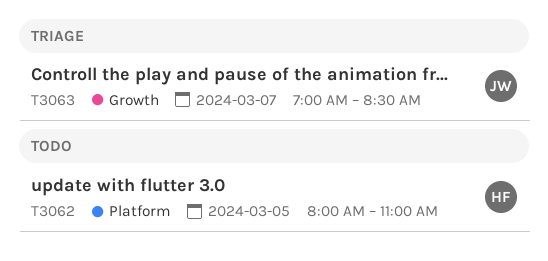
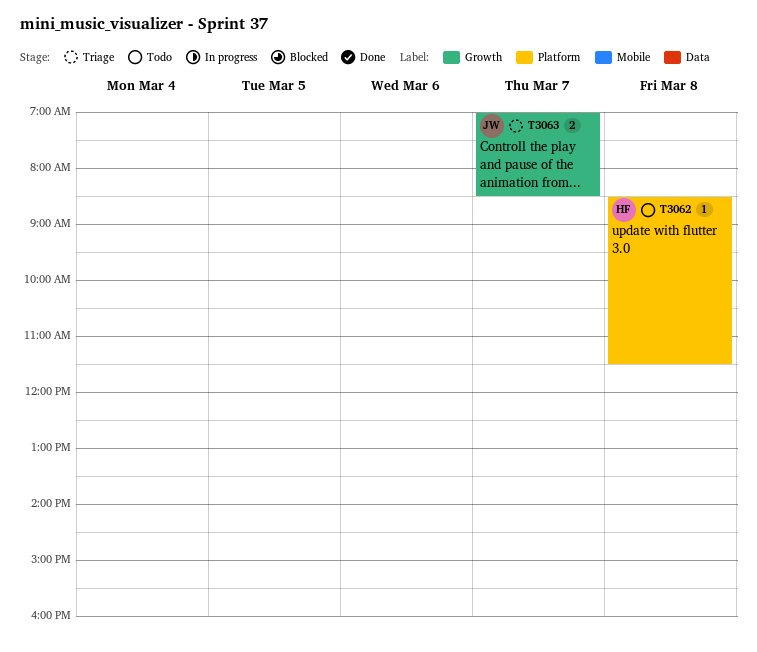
T3062, day: Mar 5 -> Mar 8
T3062, begins: 08:00 -> 08:30
T3062, ends: 11:00 -> 11:30

